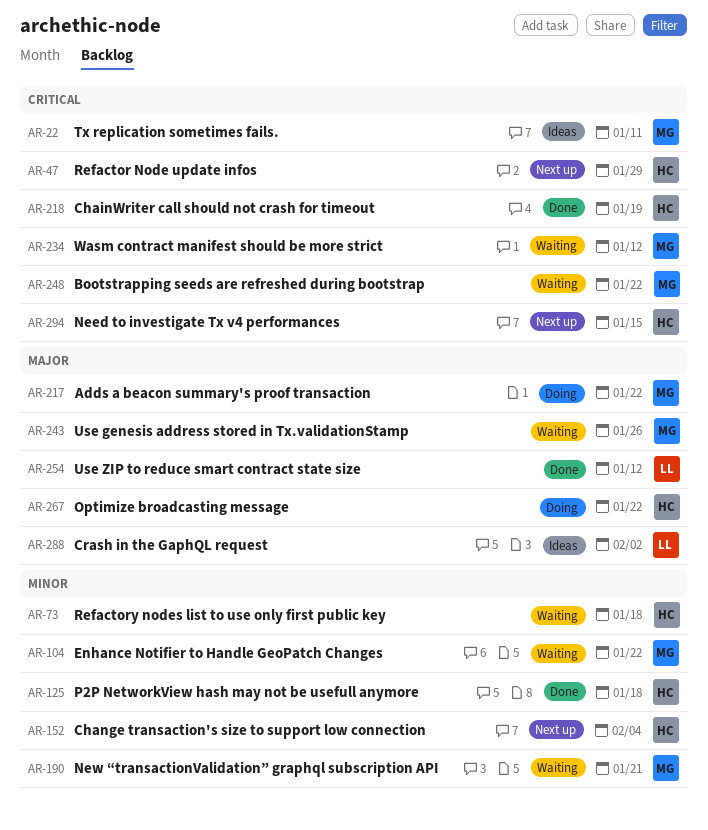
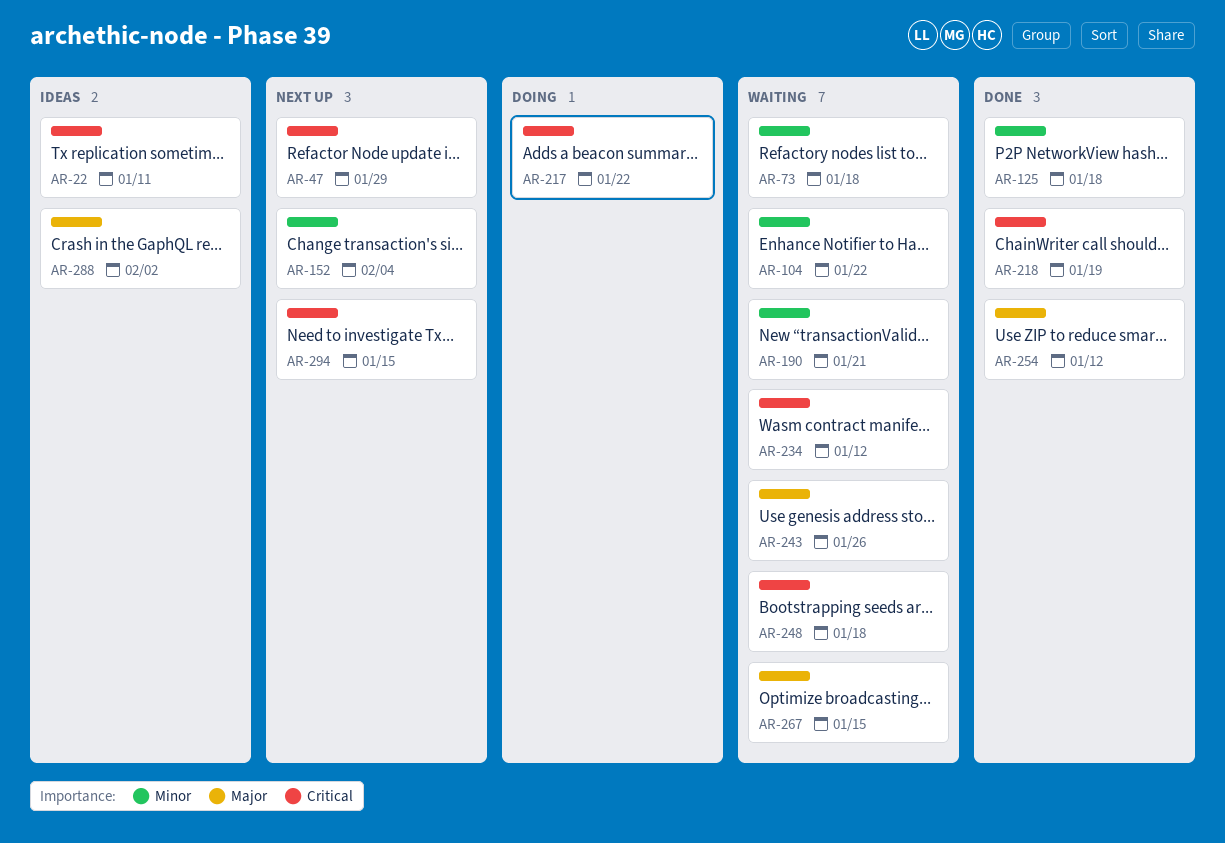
AR-217, priority: Major -> Critical
AR-248, due: Jan 22 -> Jan 18
AR-267, status: Doing -> Waiting
AR-267, due: Jan 22 -> Jan 15

